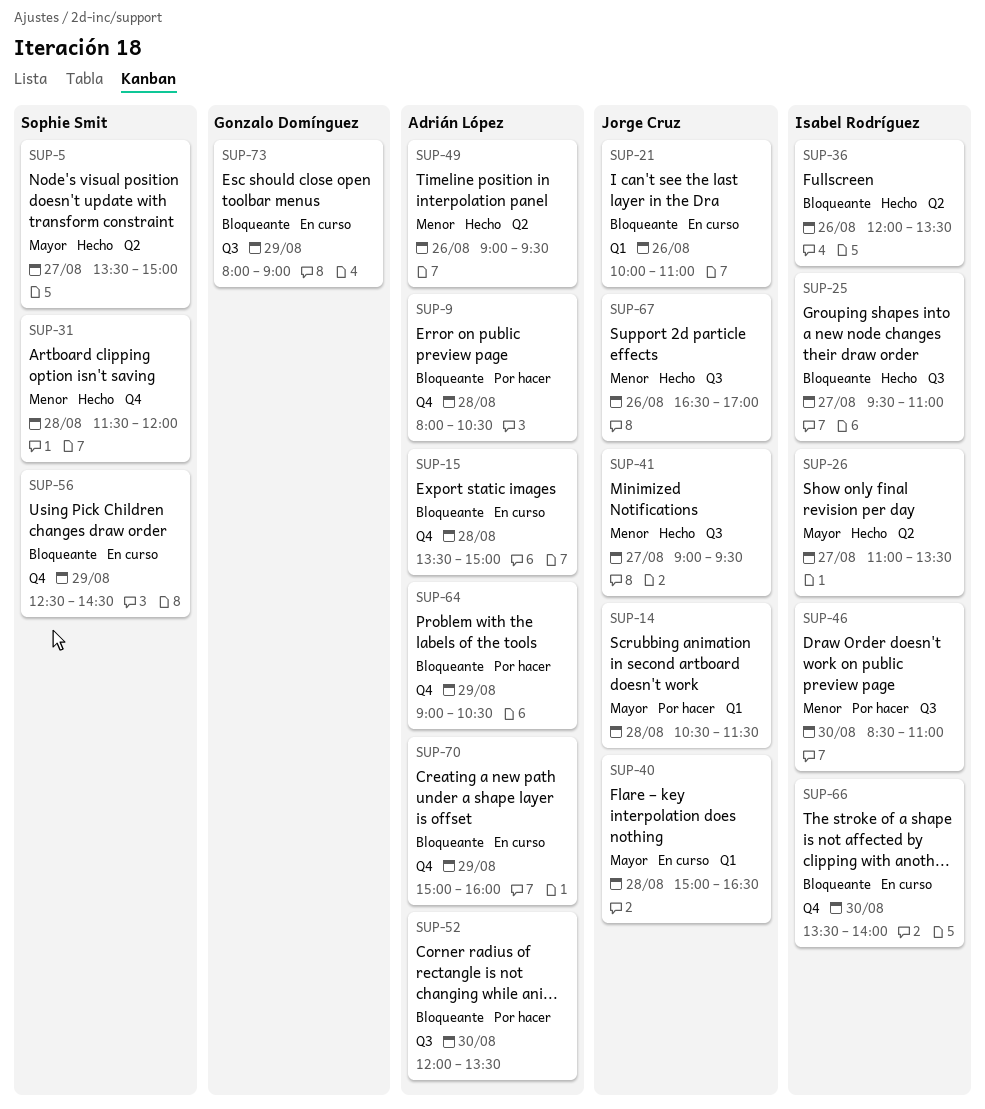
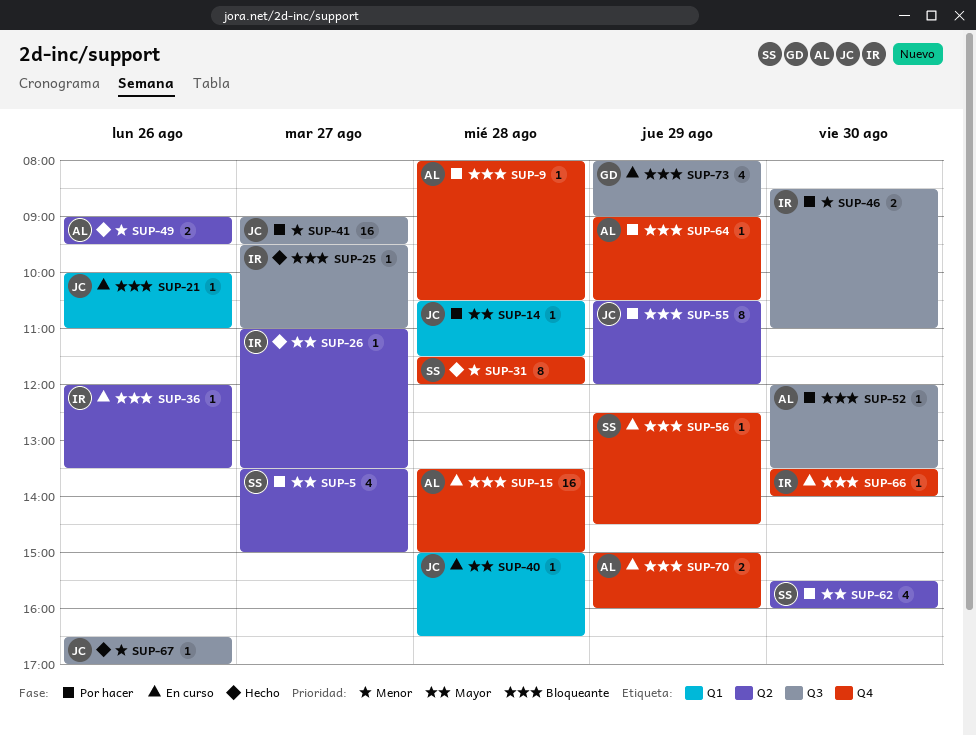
SUP-5, status: Hecho -> Por hacer
SUP-36, status: Hecho -> En curso
SUP-41, status: Hecho -> Por hacer
SUP-55: none -> present
SUP-62: none -> present

